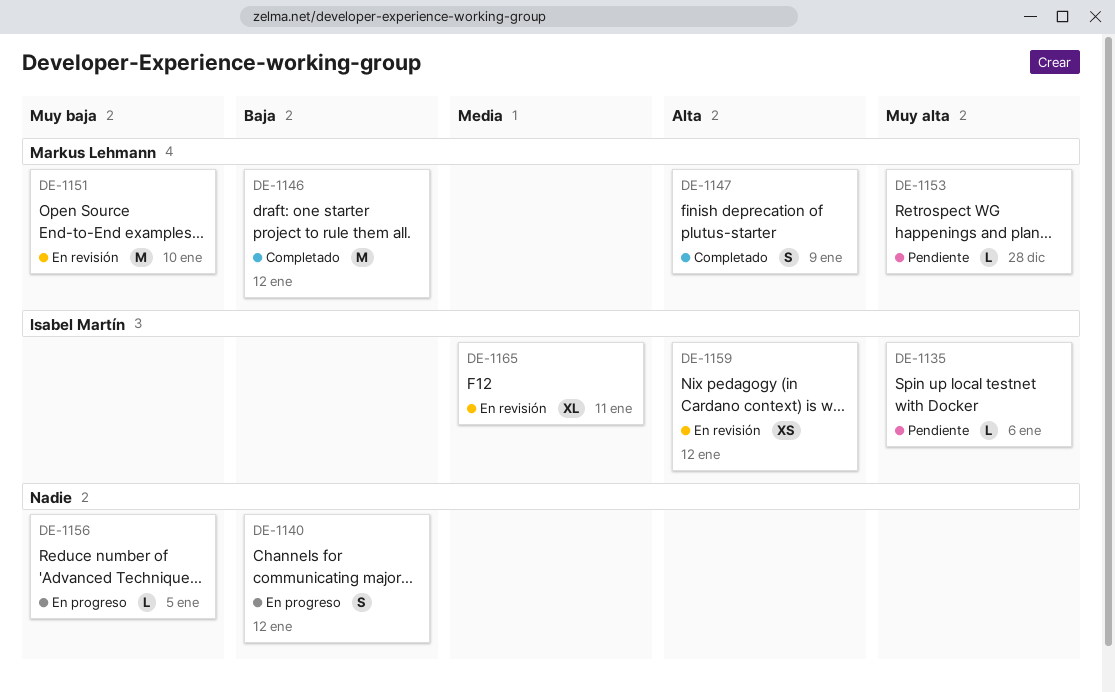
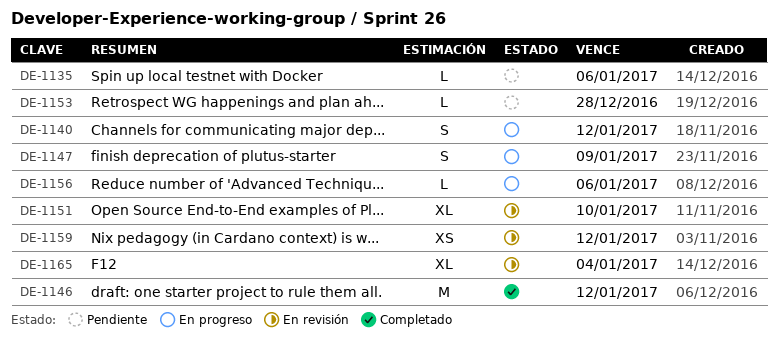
DE-1147, status: Completado -> En progreso
DE-1151, estimate: M -> XL
DE-1156, due: Jan 5 -> Jan 6
DE-1165, due: Jan 11 -> Jan 4

